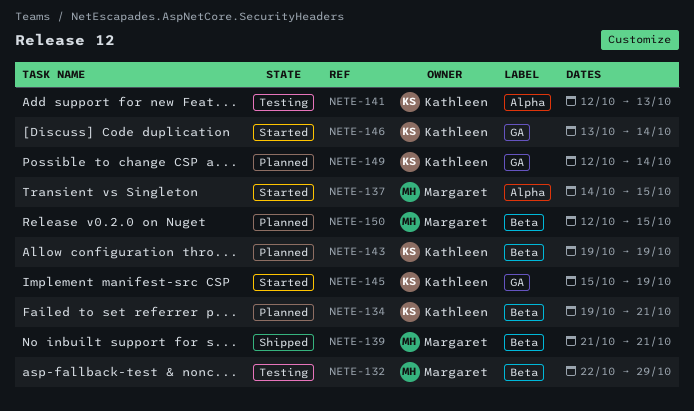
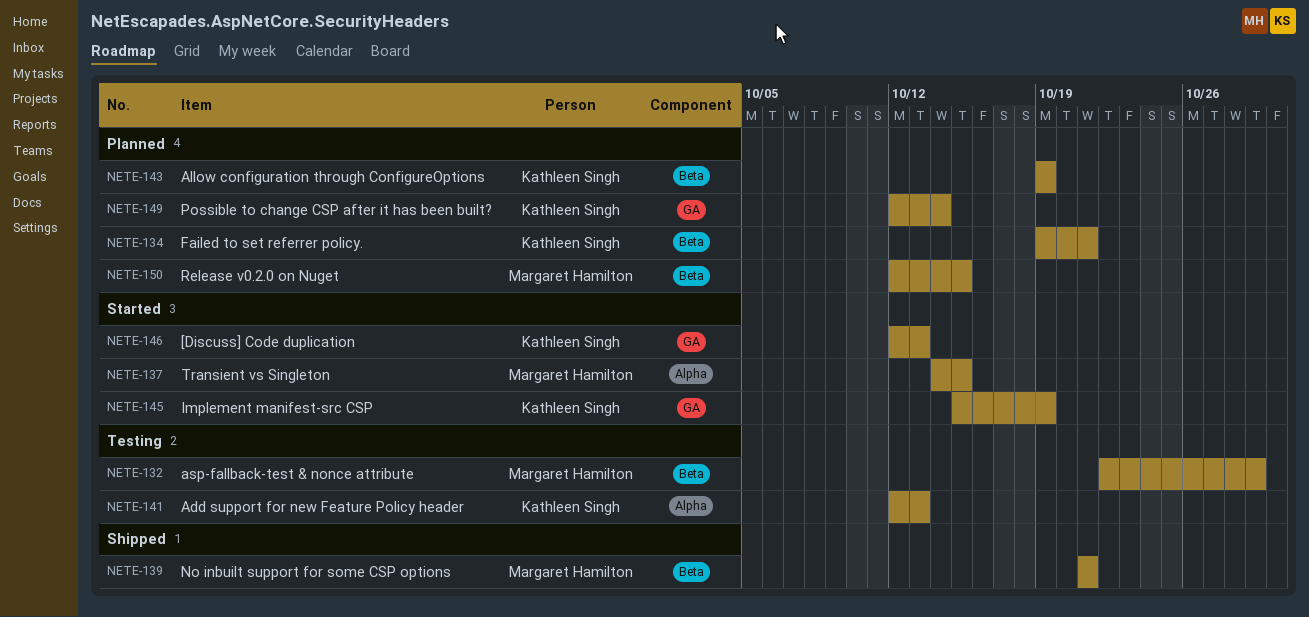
NETE-146, start: Oct 13 -> Oct 12
NETE-146, due: Oct 14 -> Oct 13

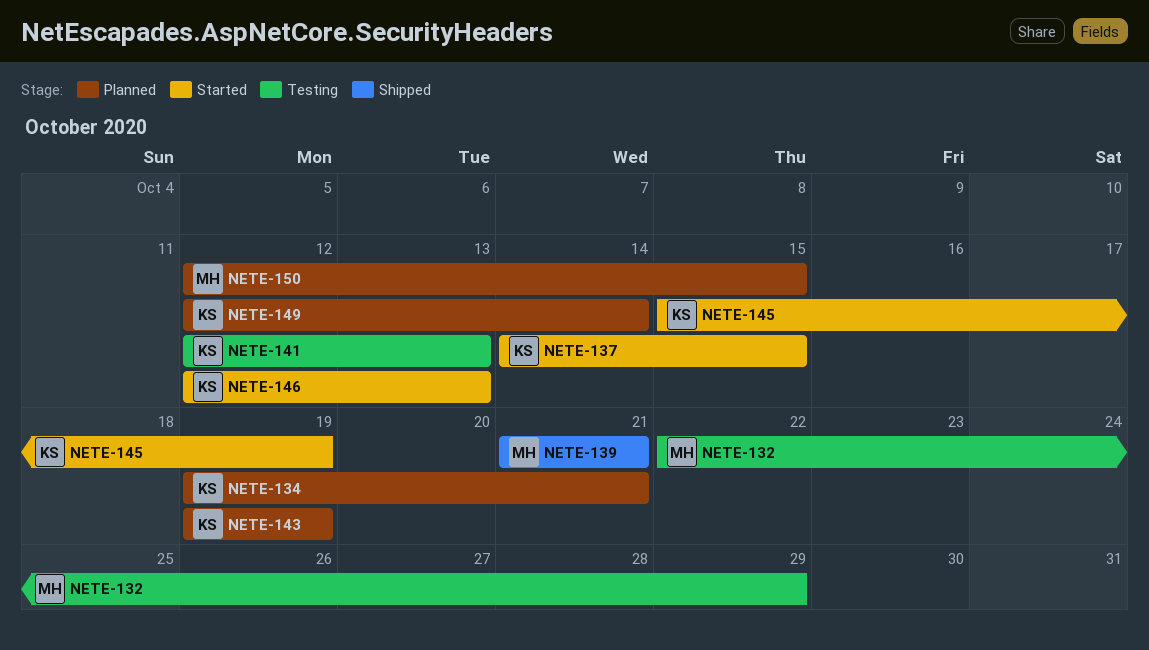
NETE-137, owner: Margaret Hamilton -> Kathleen Singh

